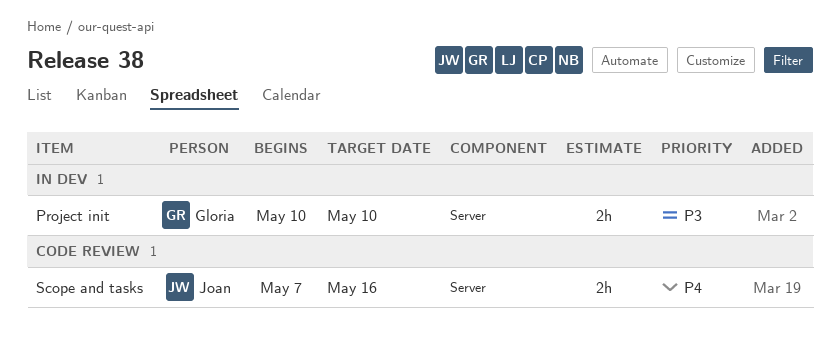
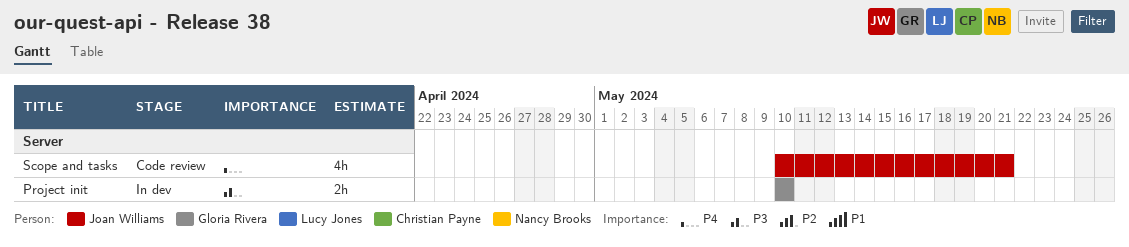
Scope and tasks, estimate: 2h -> 4h
Scope and tasks, start: May 7 -> May 10
Scope and tasks, due: May 16 -> May 21

